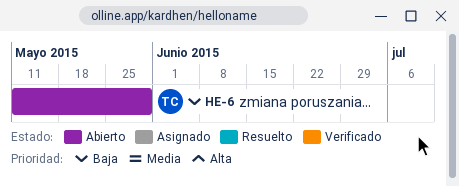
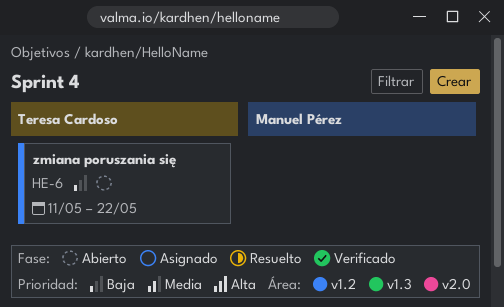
HE-6, due: May 29 -> May 22

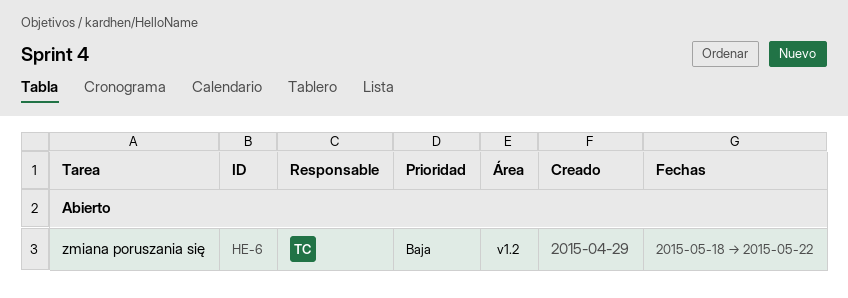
HE-6, start: May 11 -> May 18

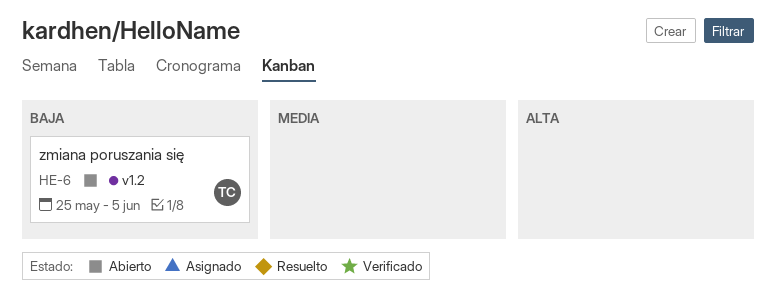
HE-6, start: May 18 -> May 25
HE-6, due: May 22 -> Jun 5

